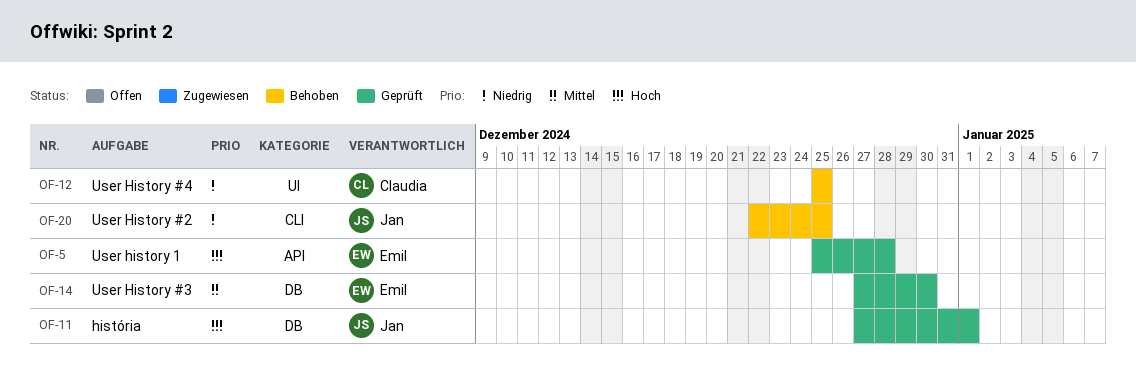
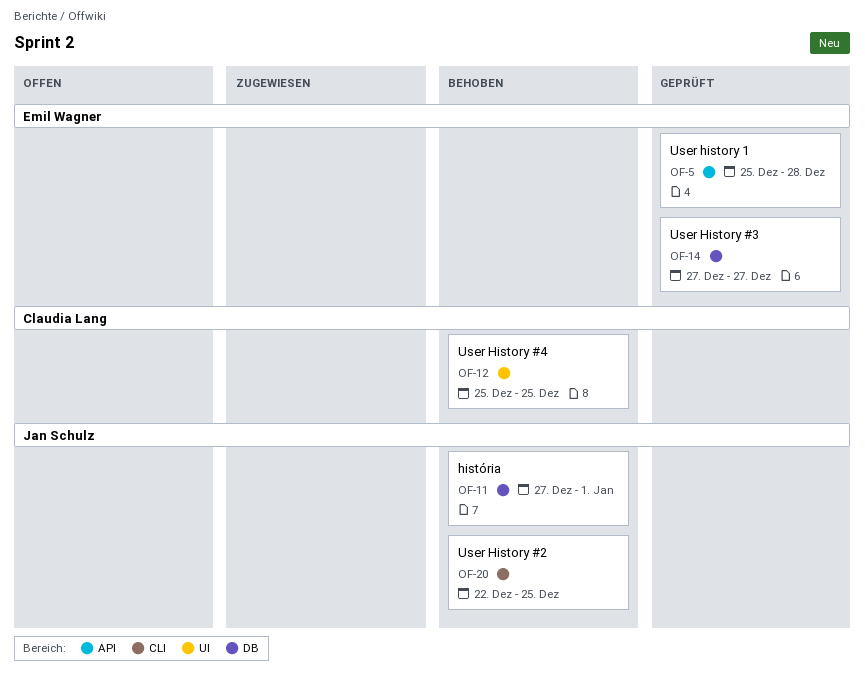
OF-11, status: Geprüft -> Behoben
OF-14, due: Dec 30 -> Dec 27

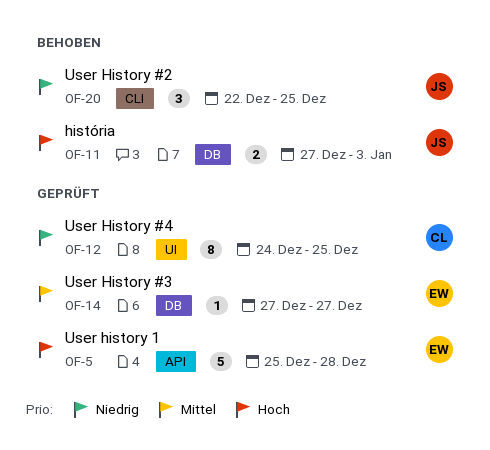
OF-11, due: Jan 1 -> Jan 3
OF-12, status: Behoben -> Geprüft
OF-12, start: Dec 25 -> Dec 24

